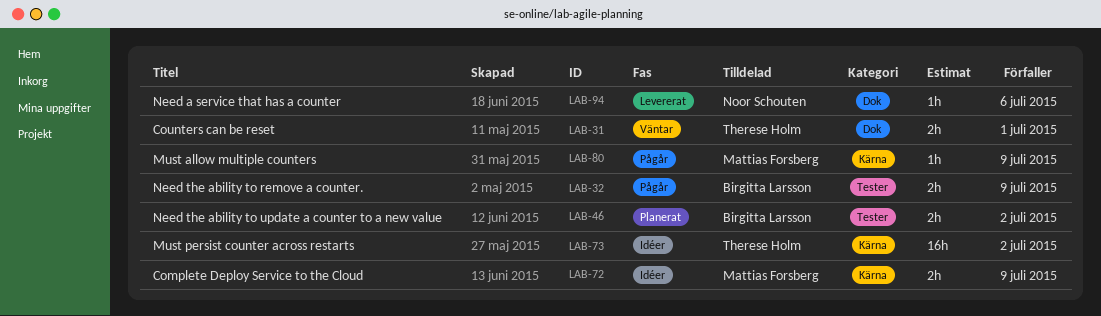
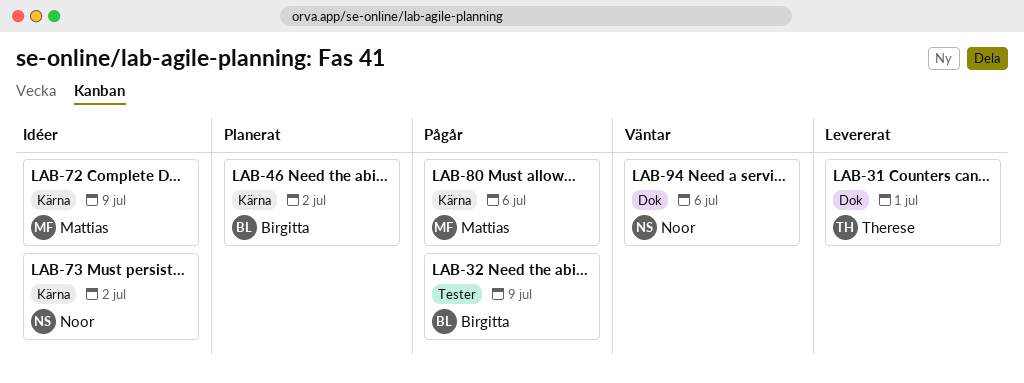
LAB-31, status: Väntar -> Levererat
LAB-46, label: Tester -> Kärna
LAB-73, owner: Therese Holm -> Noor Schouten
LAB-80, due: Jul 9 -> Jul 6
LAB-94, status: Levererat -> Väntar

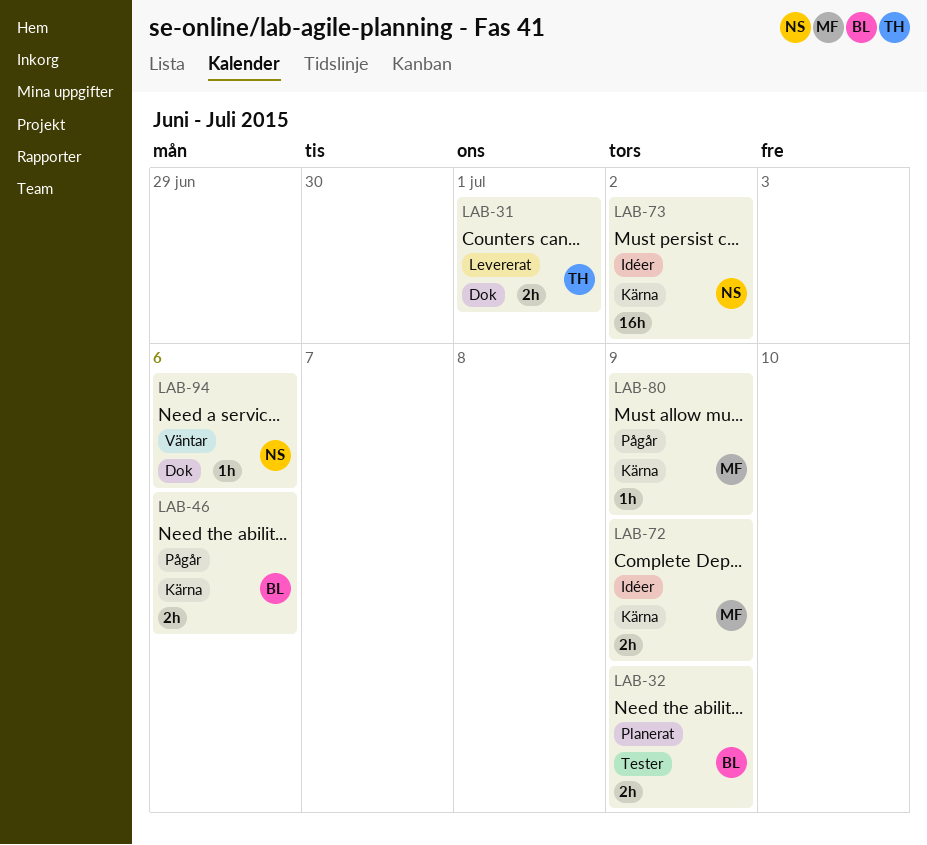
LAB-32, status: Pågår -> Planerat
LAB-46, status: Planerat -> Pågår
LAB-46, due: Jul 2 -> Jul 6
LAB-80, due: Jul 6 -> Jul 9

